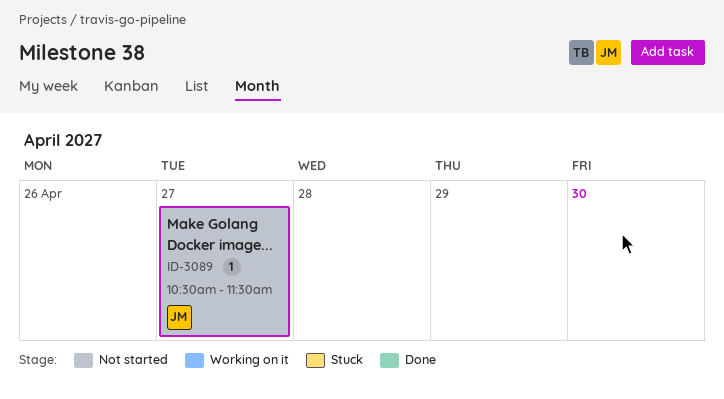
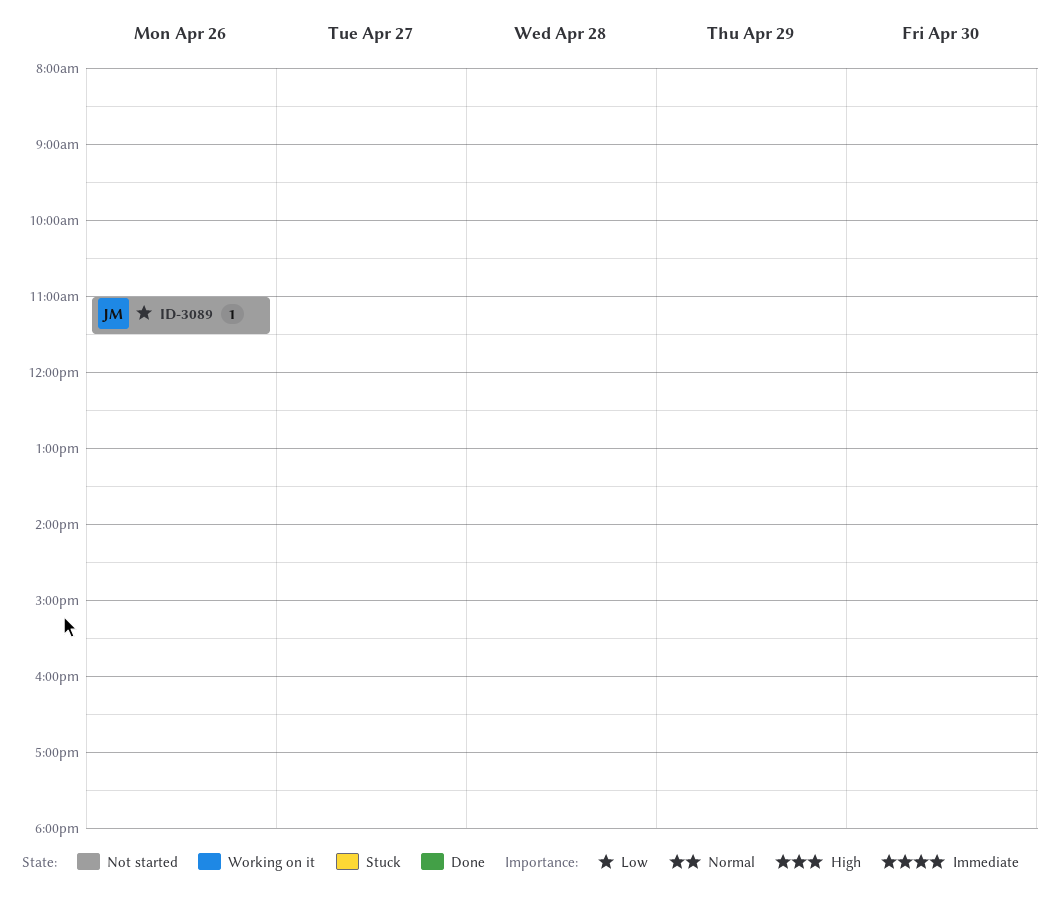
ID-3089, day: Apr 27 -> Apr 26
ID-3089, begins: 10:30 -> 11:00

